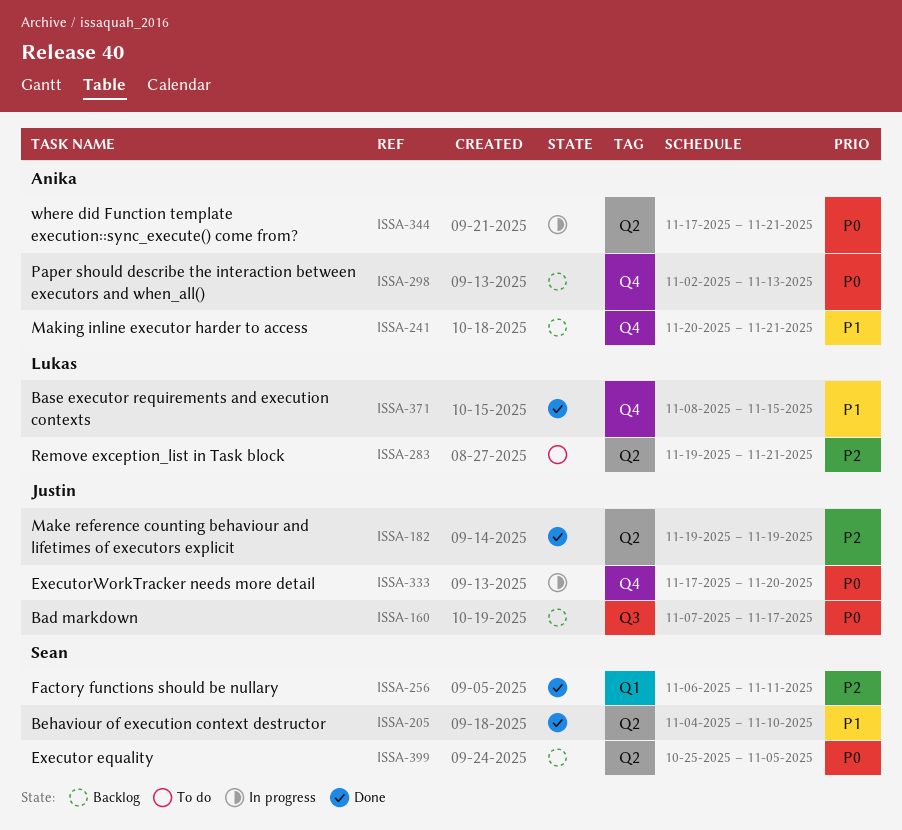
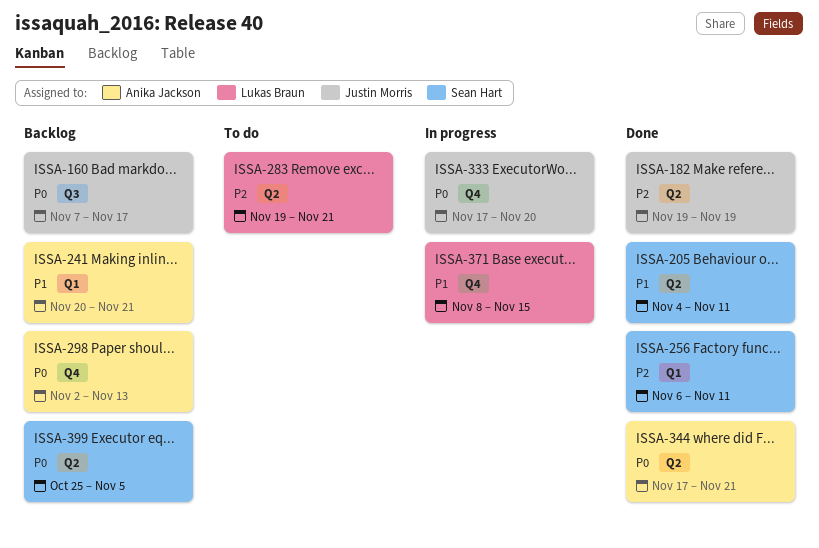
ISSA-205, due: Nov 10 -> Nov 11
ISSA-241, label: Q4 -> Q1
ISSA-344, status: In progress -> Done
ISSA-371, status: Done -> In progress

